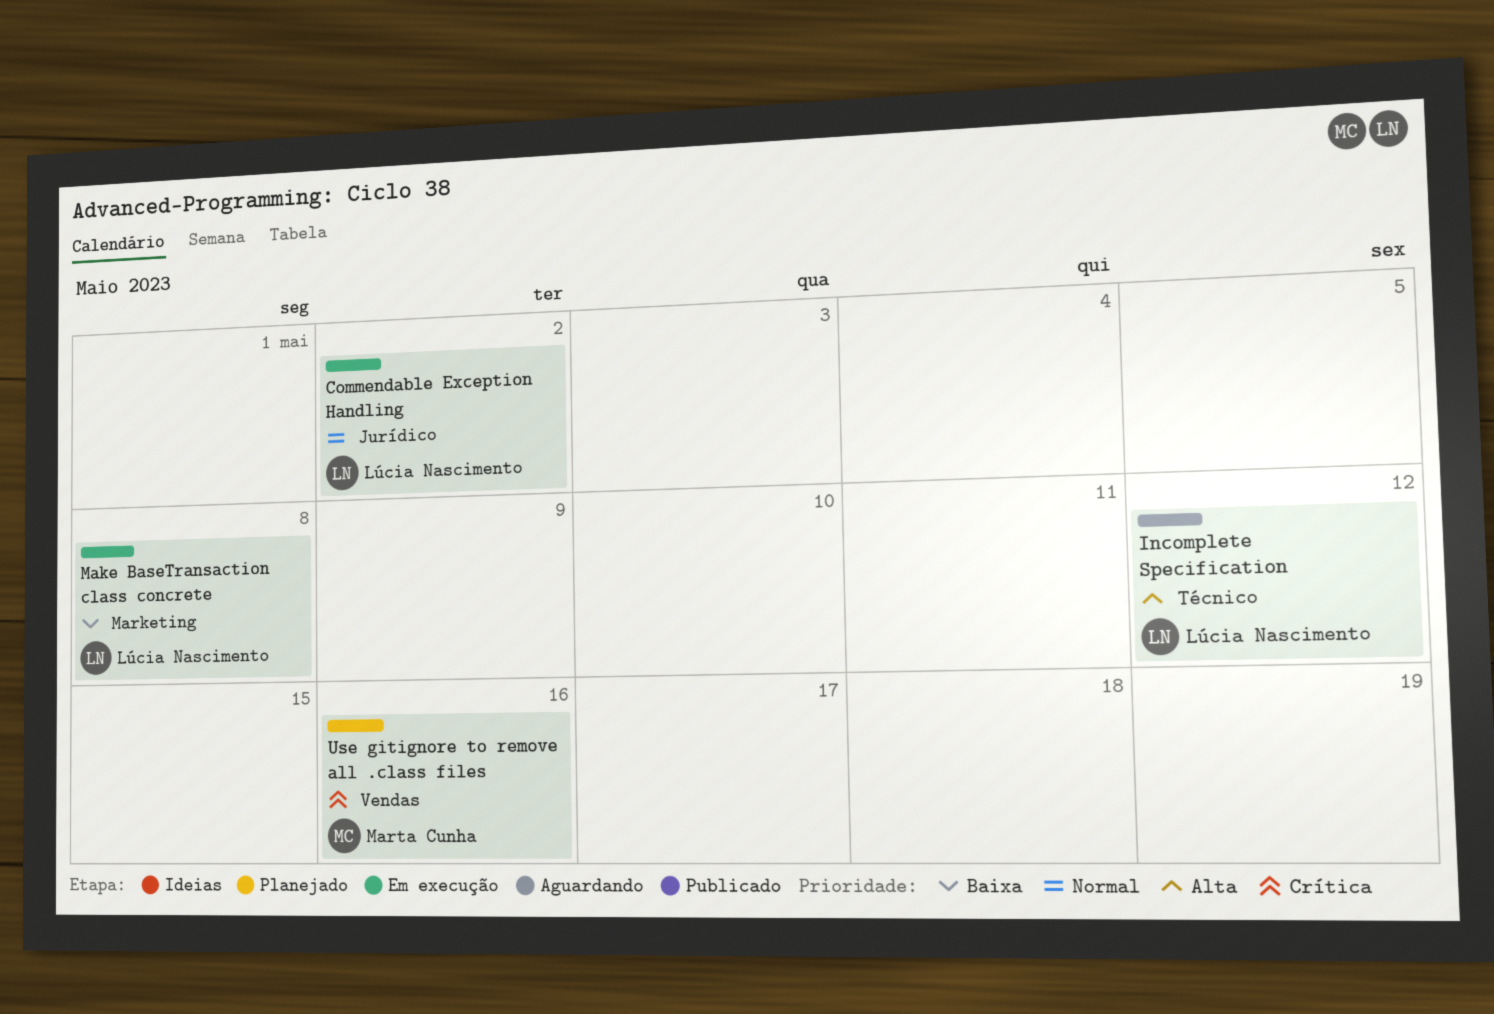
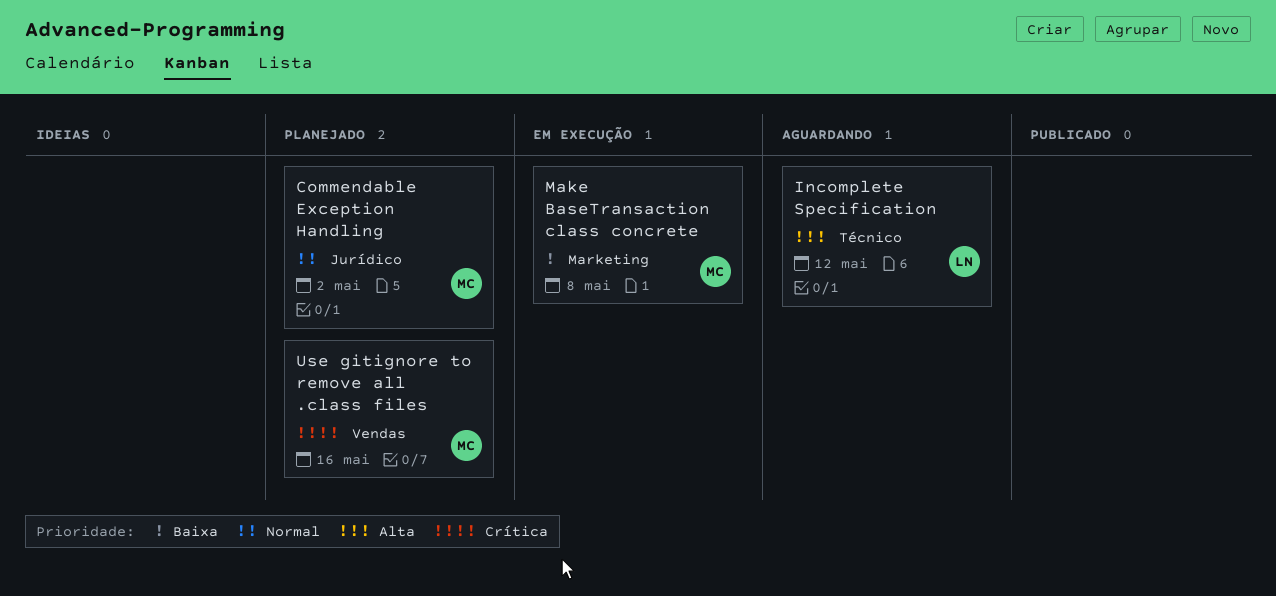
Commendable Exception Handling, status: Em execução -> Planejado
Commendable Exception Handling, owner: Lúcia Nascimento -> Marta Cunha
Make BaseTransaction class concrete, owner: Lúcia Nascimento -> Marta Cunha

